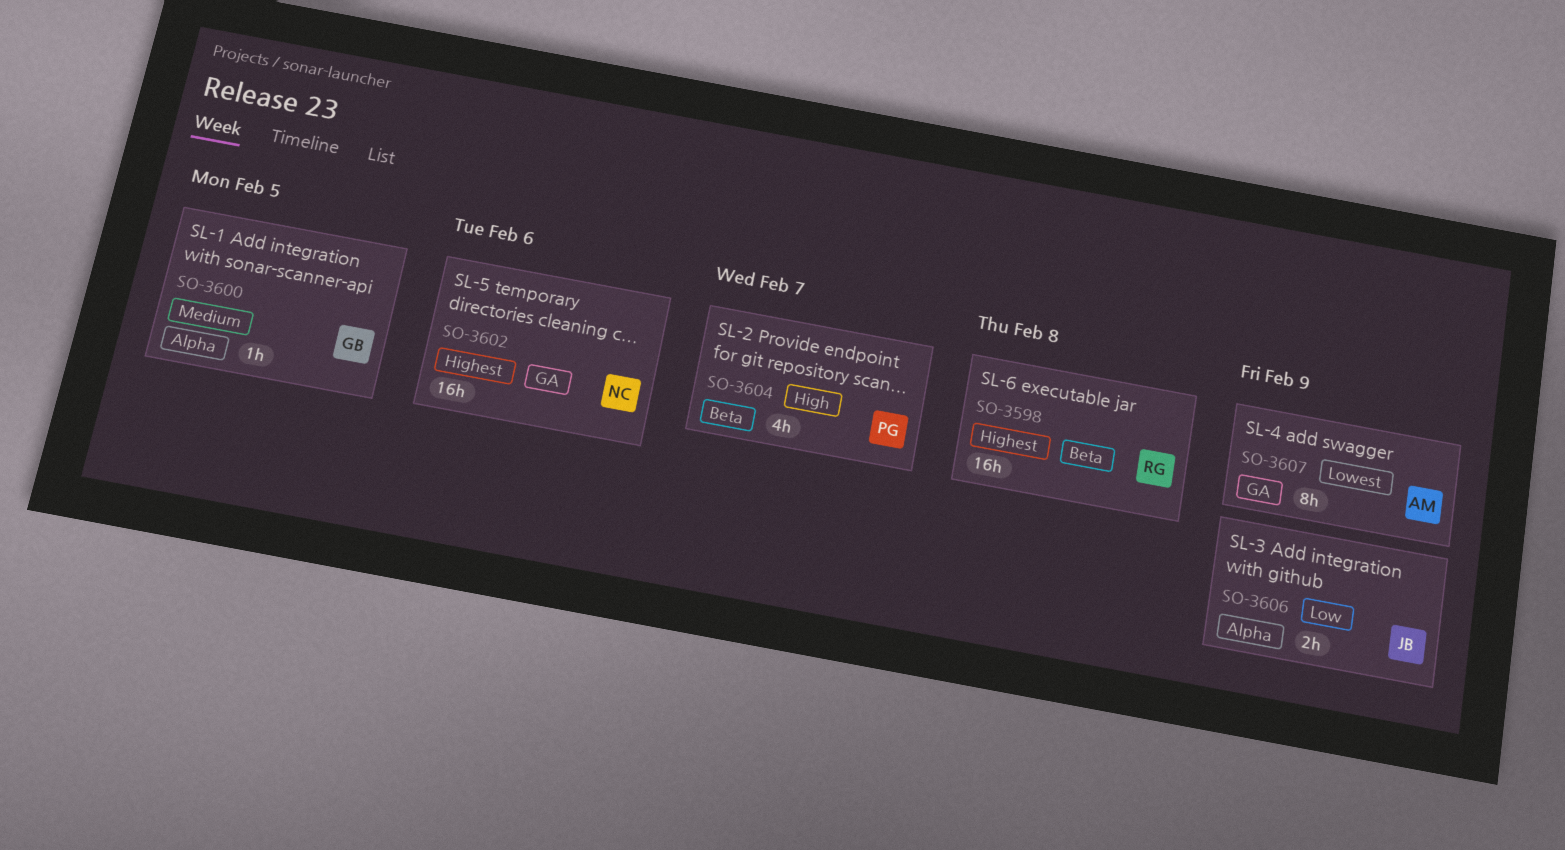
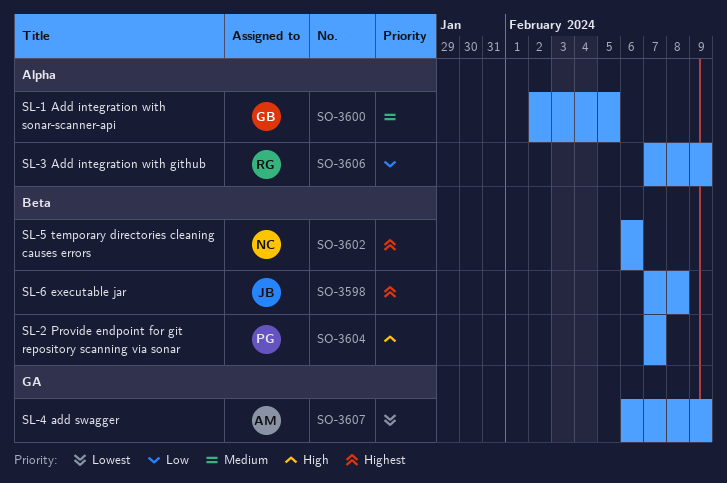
SO-3598, owner: RG -> JB
SO-3602, label: GA -> Beta
SO-3606, owner: JB -> RG

